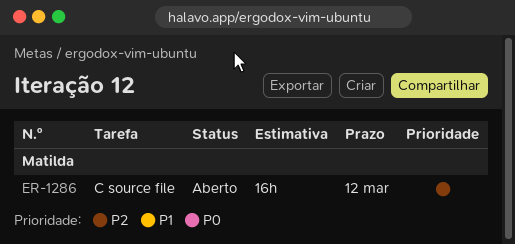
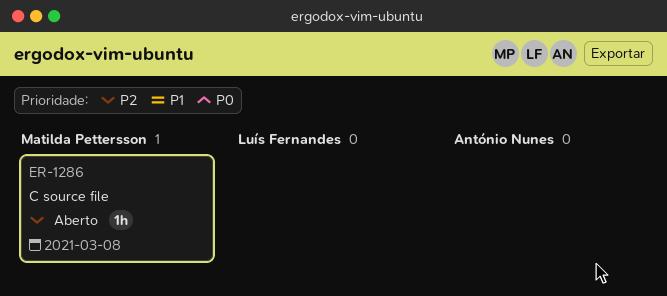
ER-1286, estimate: 16h -> 1h
ER-1286, due: Mar 12 -> Mar 8

